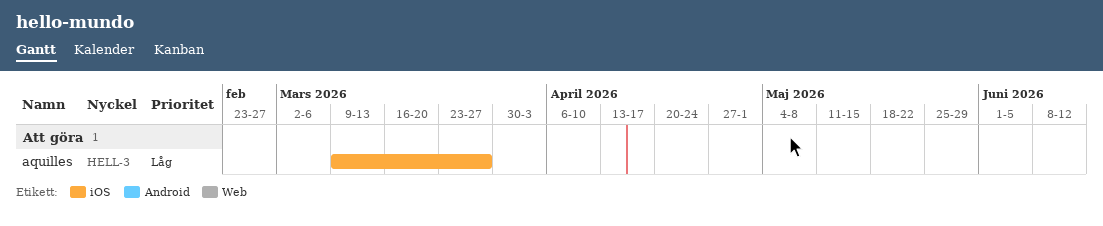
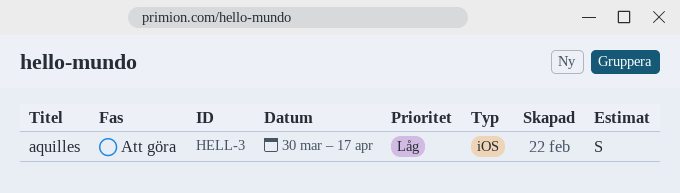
HELL-3, start: Mar 9 -> Mar 30
HELL-3, due: Mar 27 -> Apr 17

